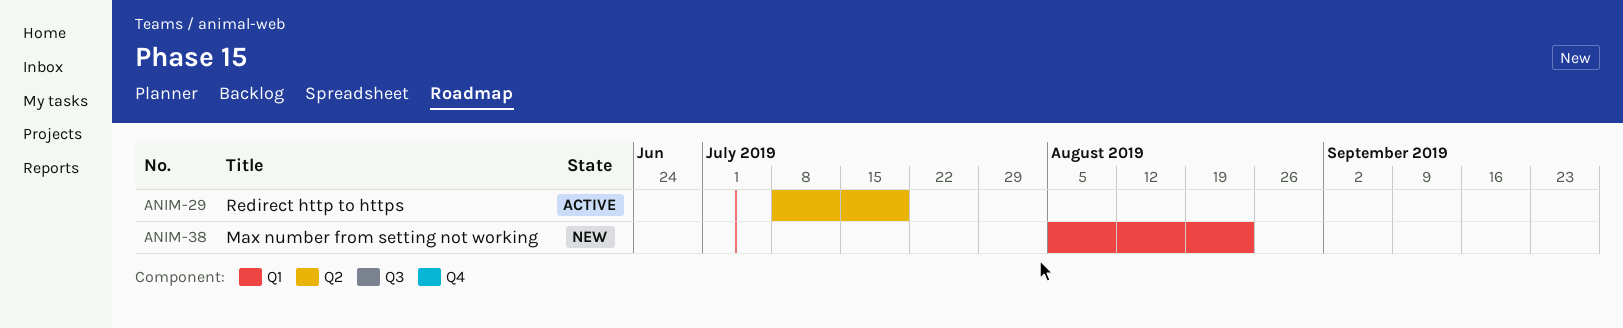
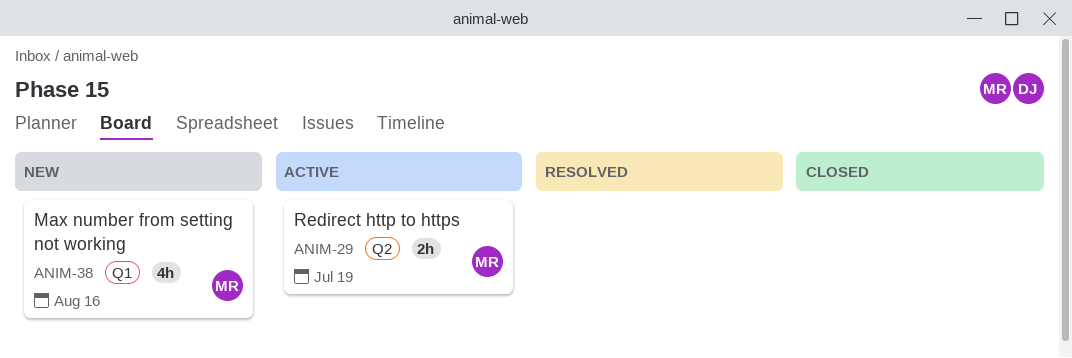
ANIM-38, due: Aug 23 -> Aug 16

